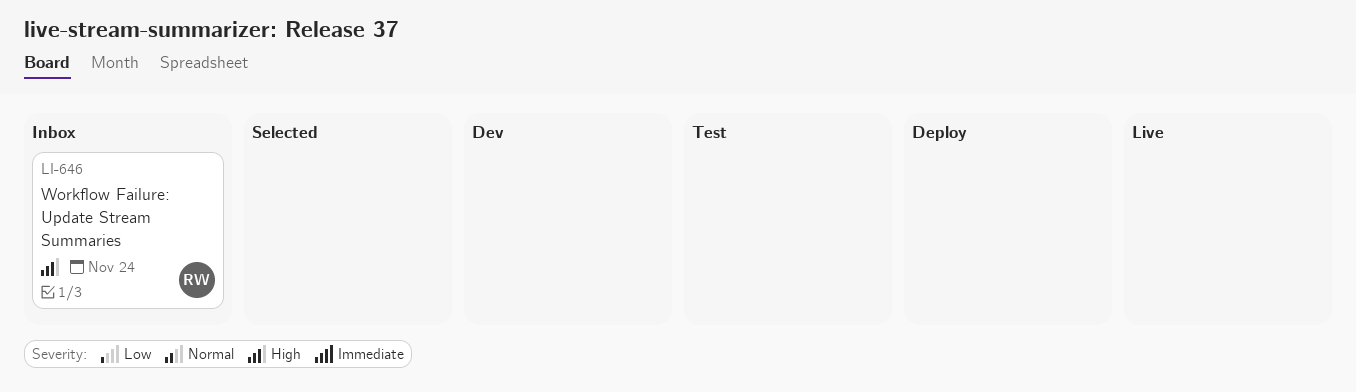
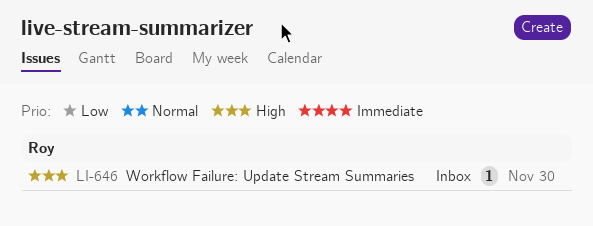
LI-646, due: Nov 24 -> Nov 30

